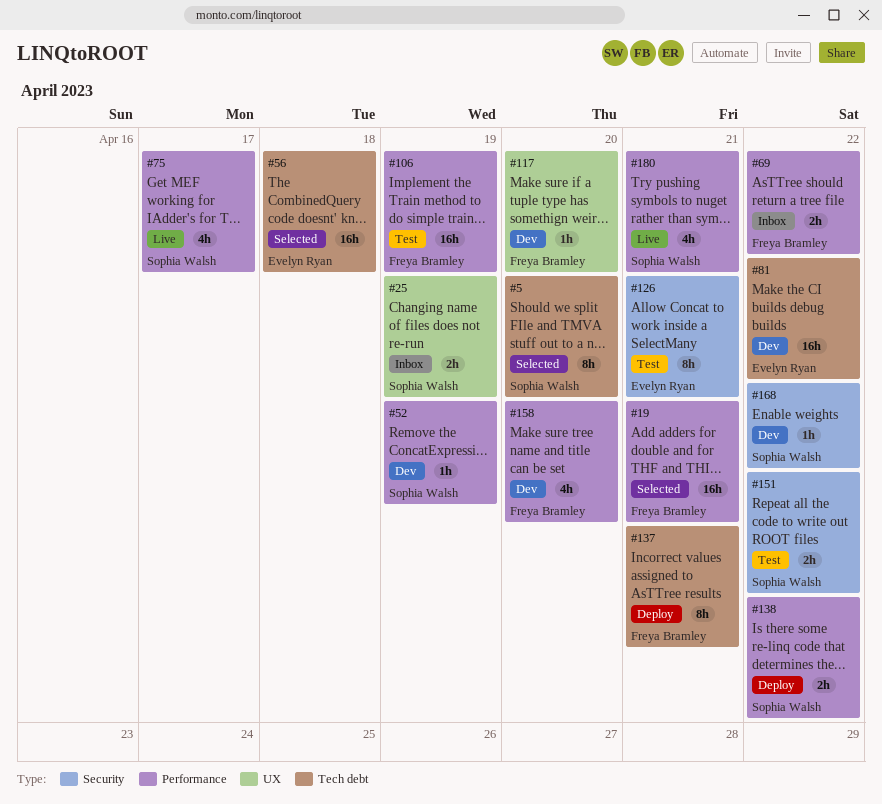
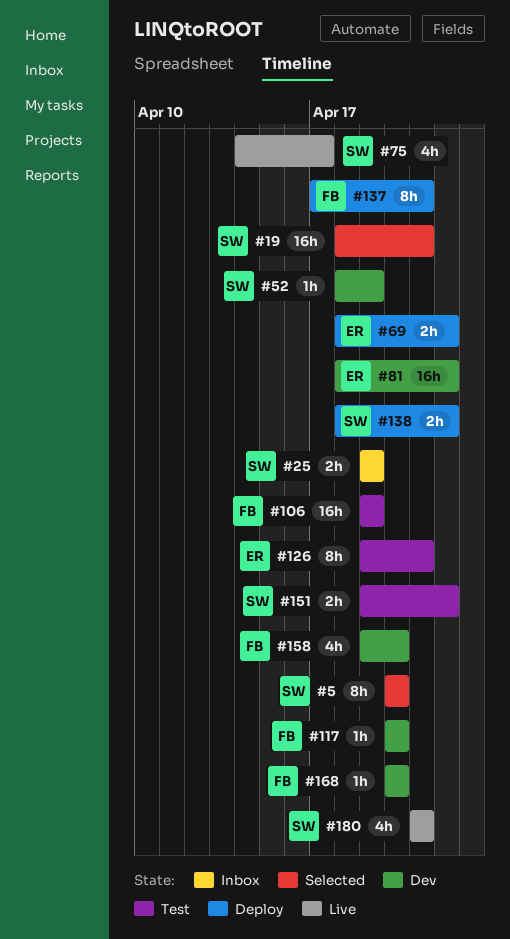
#19, owner: Freya Bramley -> Sophia Walsh
#56: present -> none
#69, status: Inbox -> Deploy
#69, owner: Freya Bramley -> Evelyn Ryan
#168, owner: Sophia Walsh -> Freya Bramley
#168, due: Apr 22 -> Apr 20

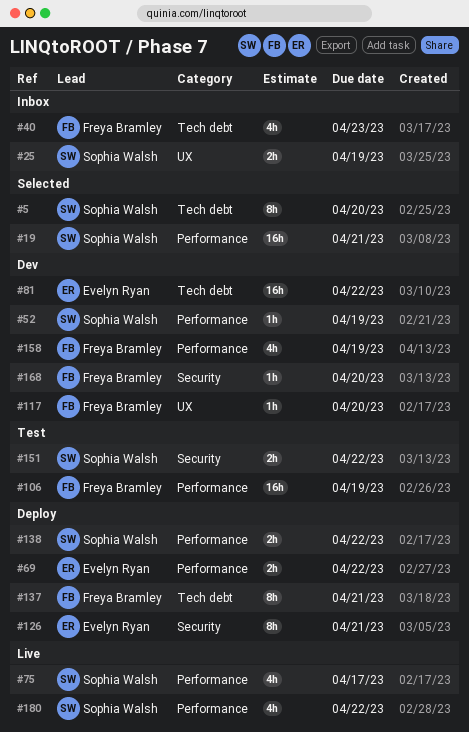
#40: none -> present
#126, status: Test -> Deploy
#158, due: Apr 20 -> Apr 19
#180, due: Apr 21 -> Apr 22

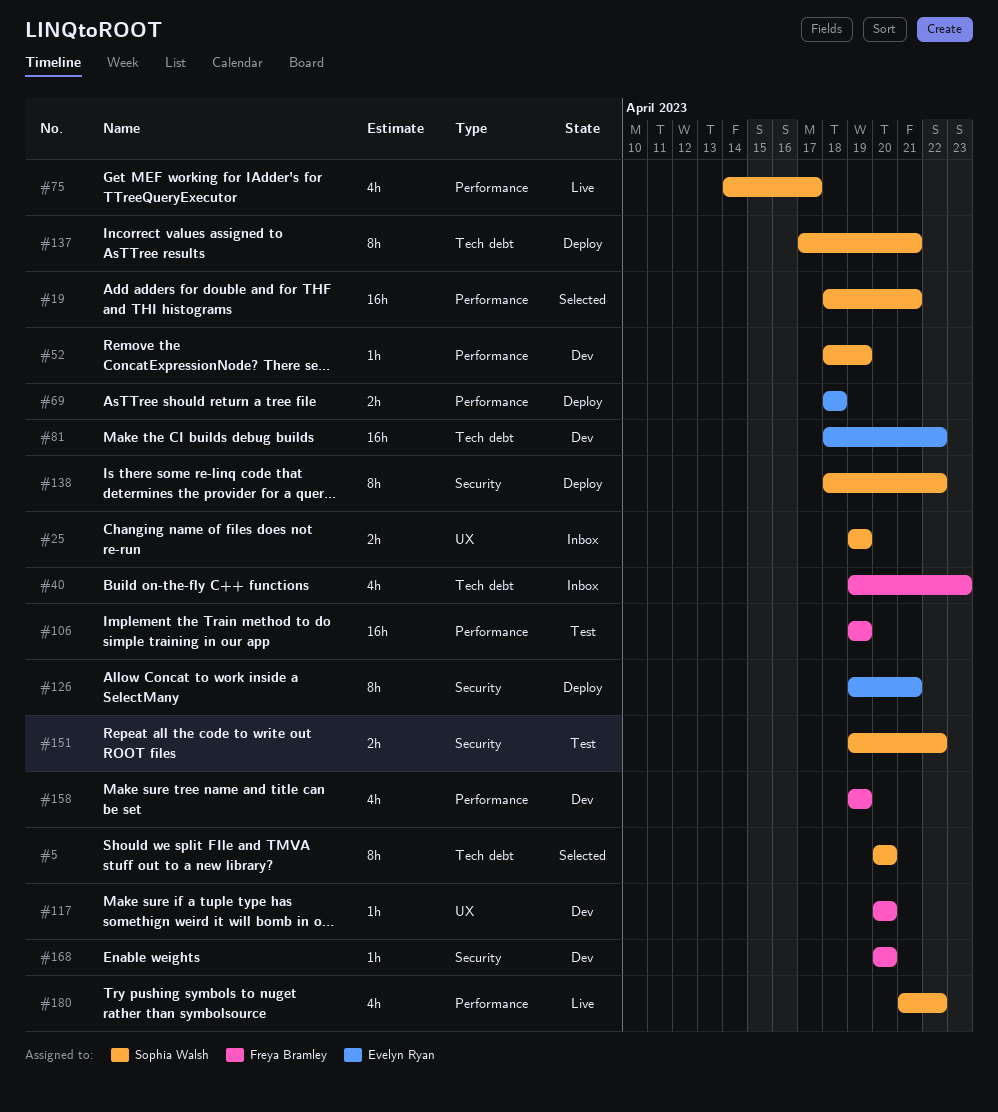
#69, due: Apr 22 -> Apr 18
#137, owner: Freya Bramley -> Sophia Walsh
#138, label: Performance -> Security
#138, estimate: 2h -> 8h

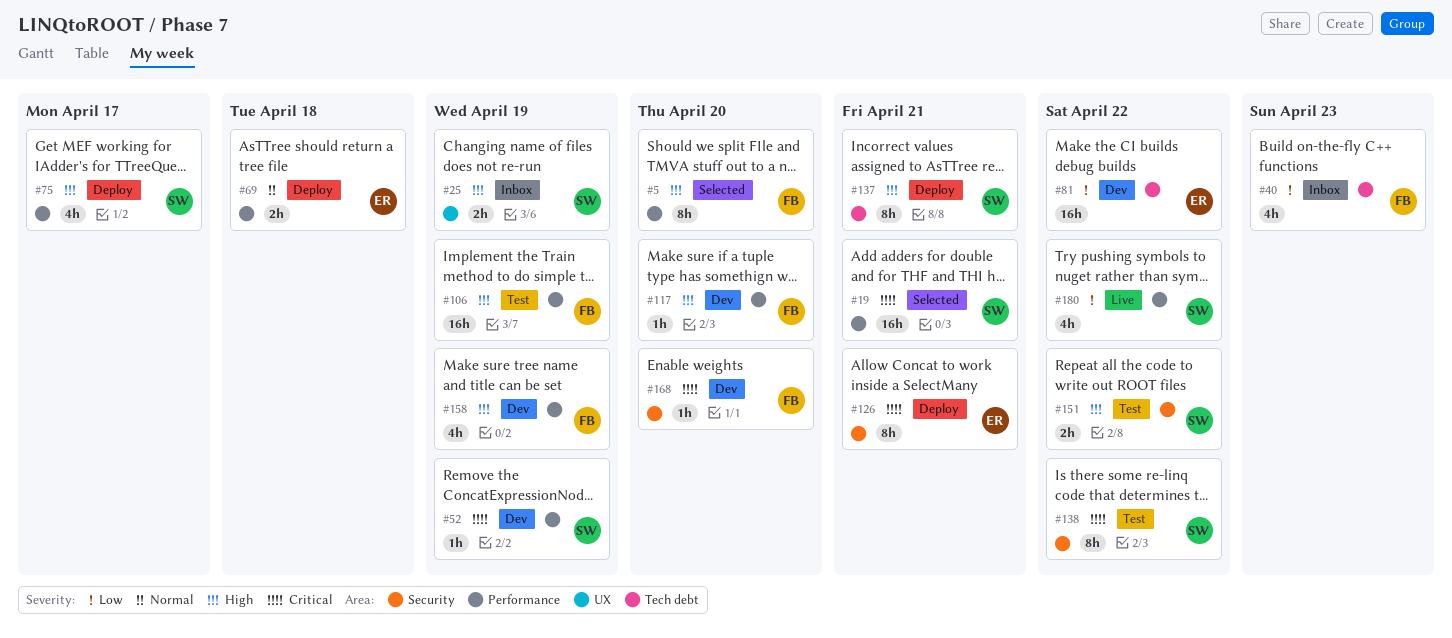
#5, owner: Sophia Walsh -> Freya Bramley
#5, label: Tech debt -> Performance
#75, status: Live -> Deploy
#117, label: UX -> Performance
#138, status: Deploy -> Test

